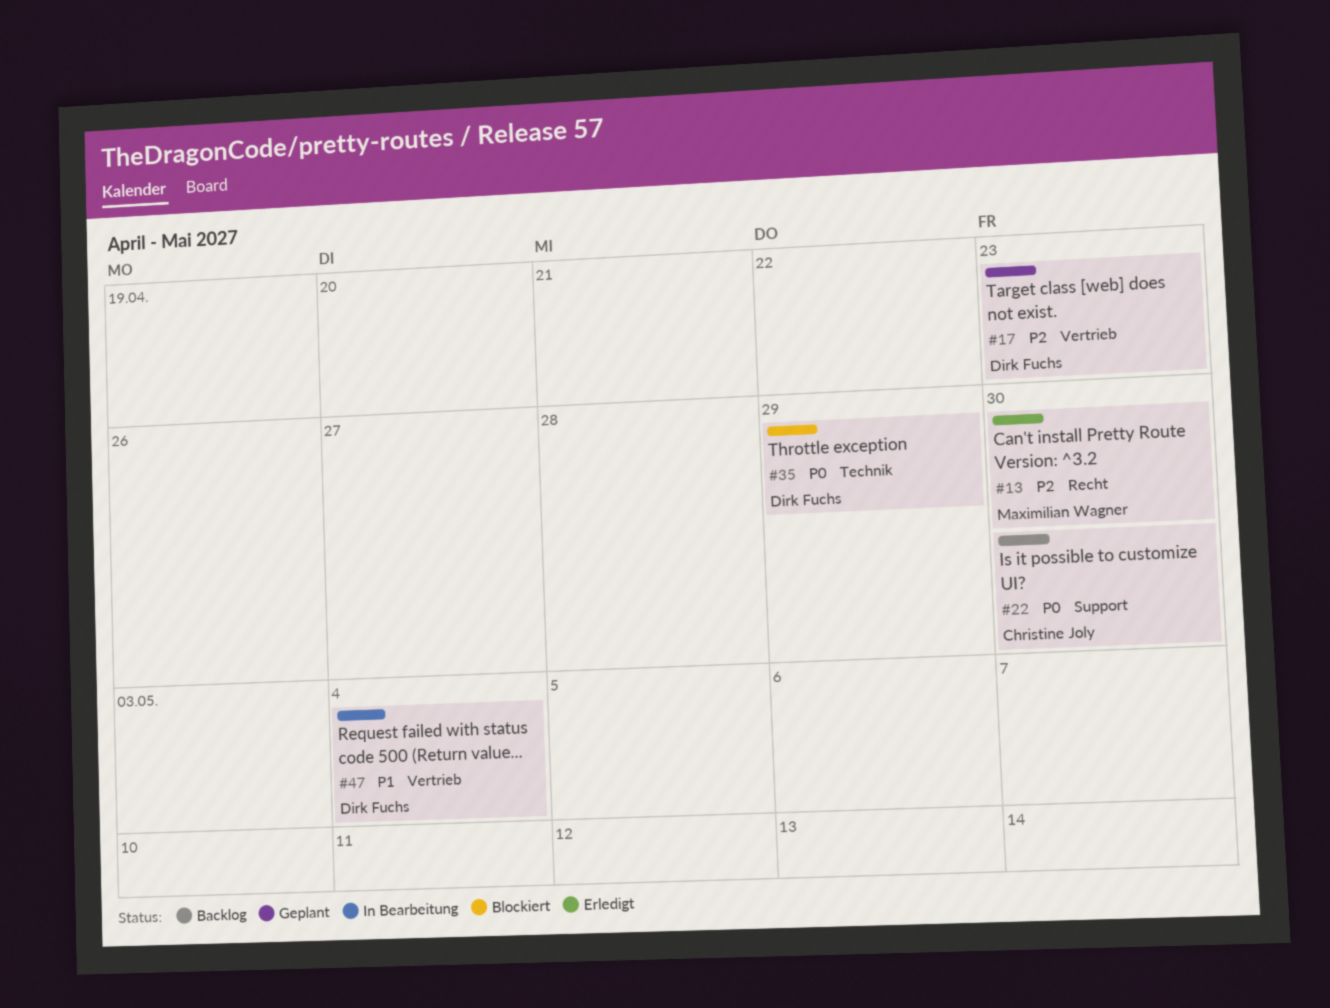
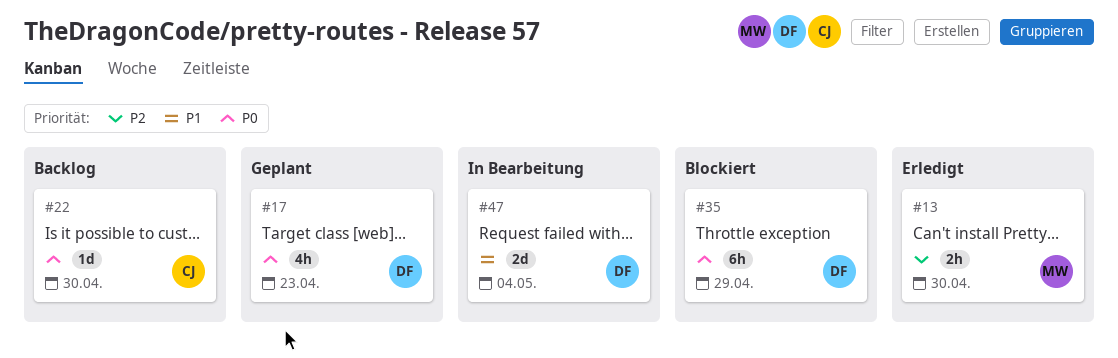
#17, priority: P2 -> P0

